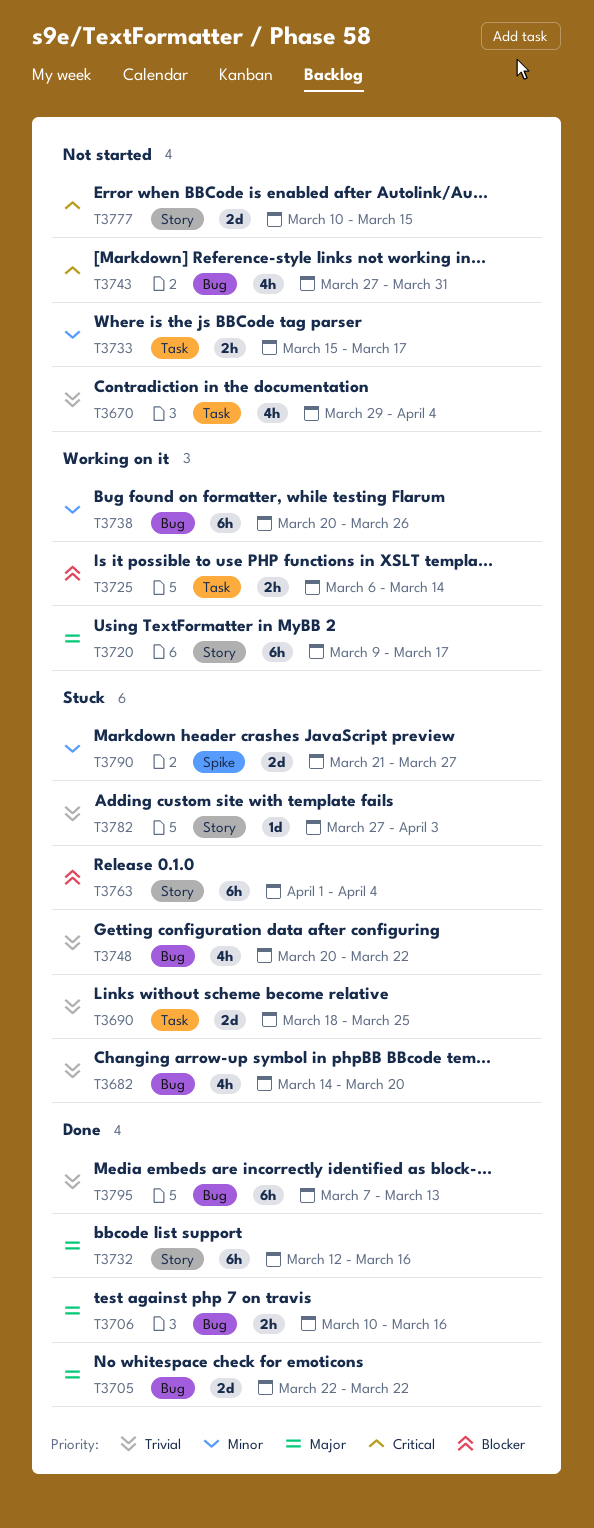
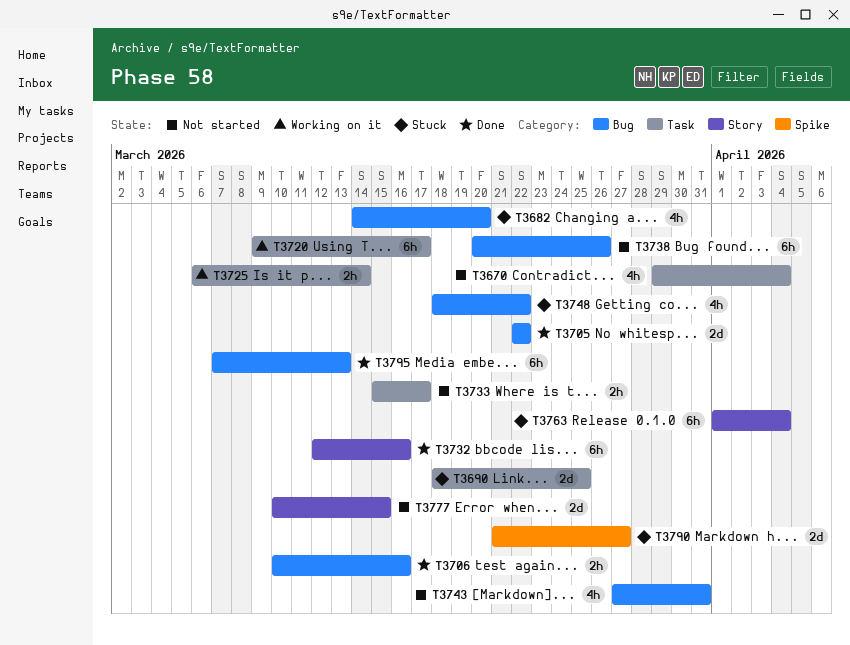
T3720, label: Story -> Task
T3738, status: Working on it -> Not started
T3748, start: Mar 20 -> Mar 18
T3782: present -> none

